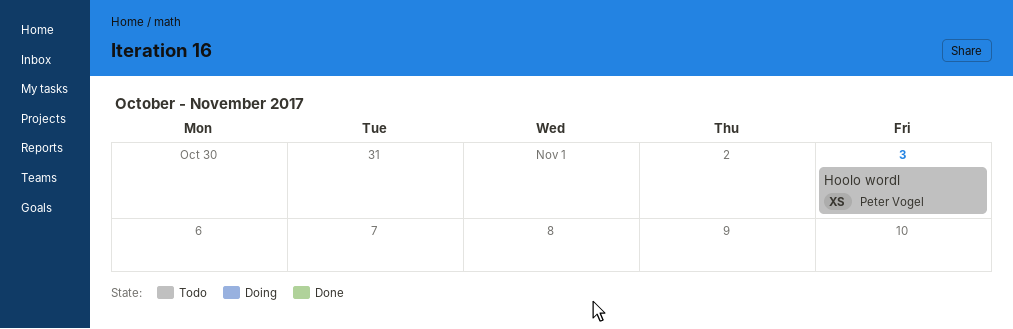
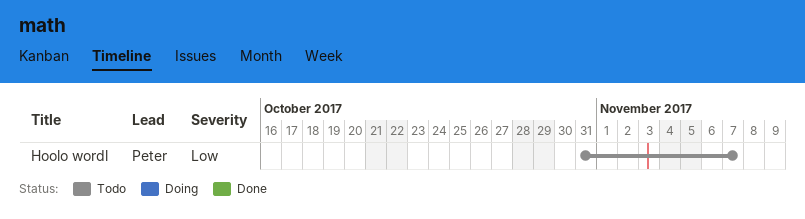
Hoolo wordl, due: Nov 3 -> Nov 7

